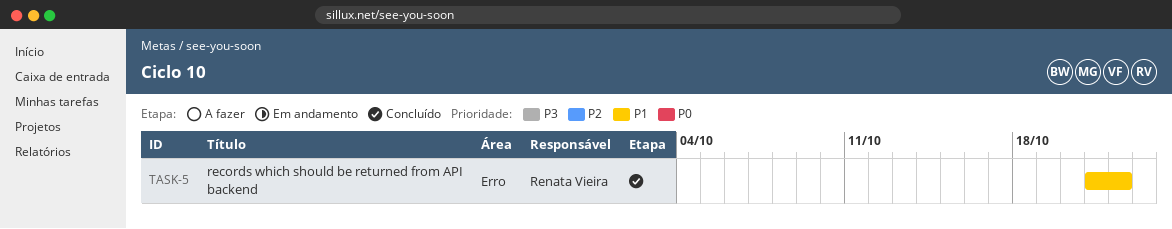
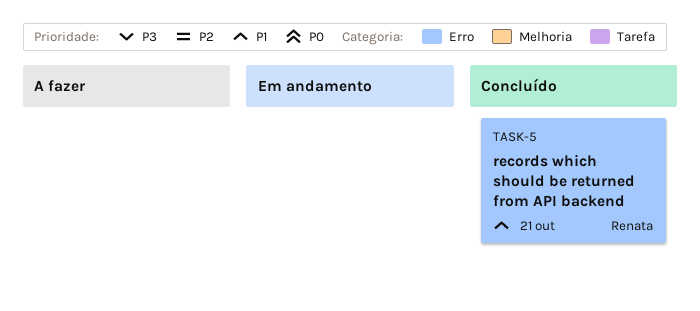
TASK-5, due: Oct 22 -> Oct 21

